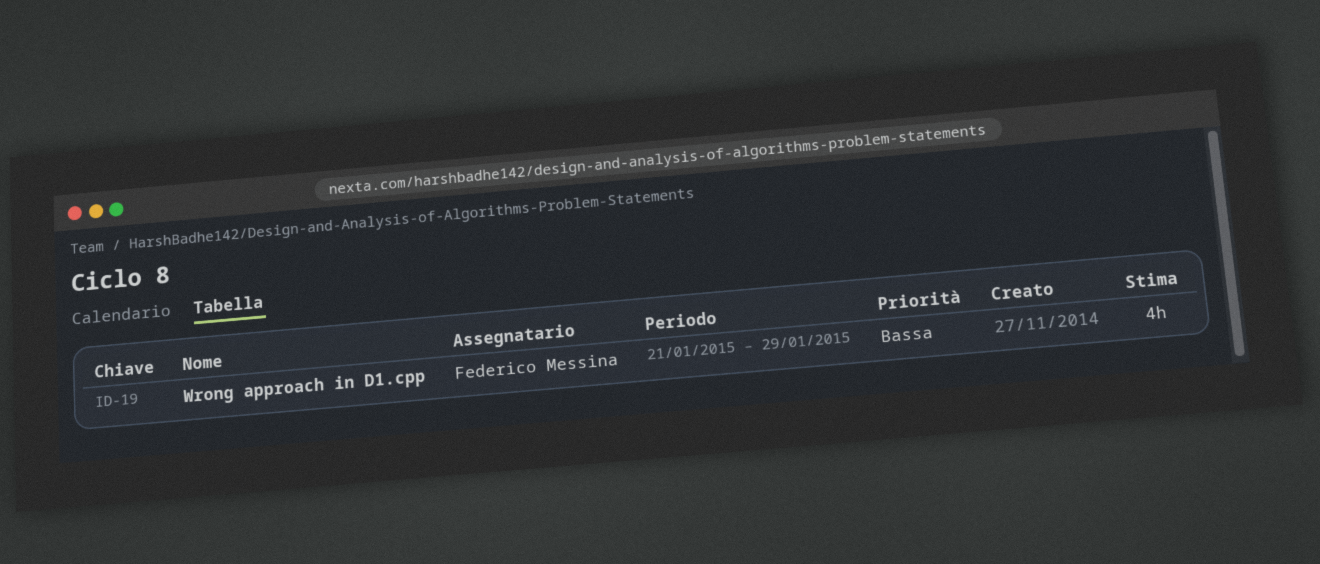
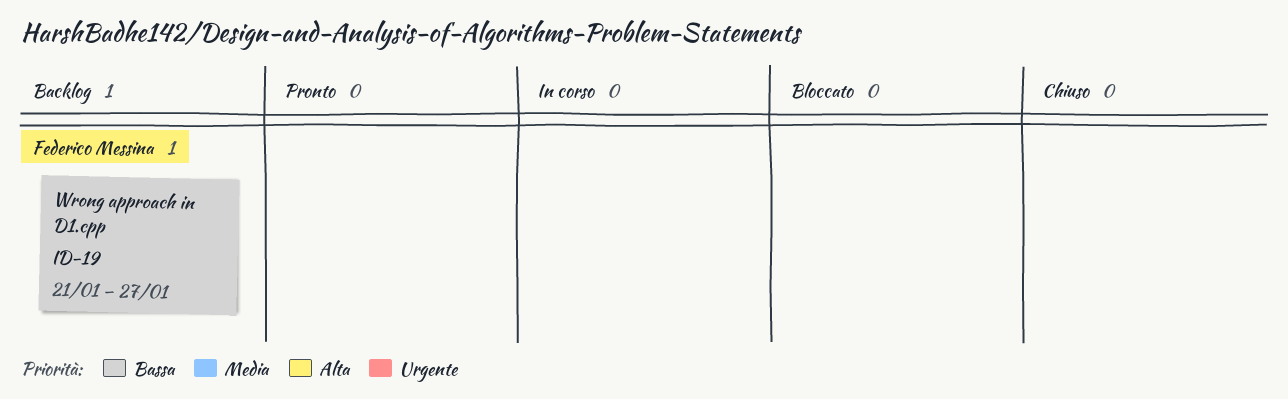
ID-19, due: Jan 29 -> Jan 27

